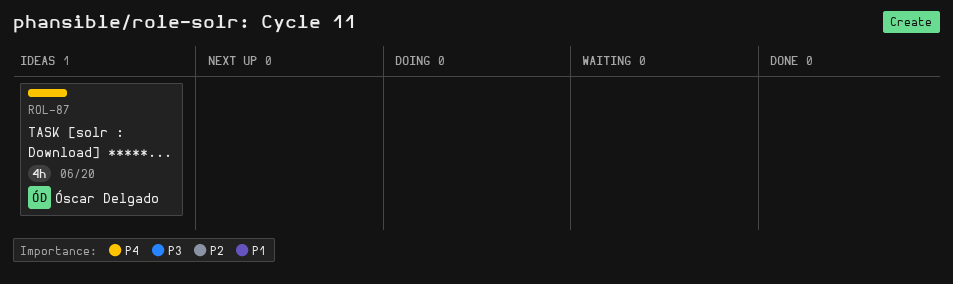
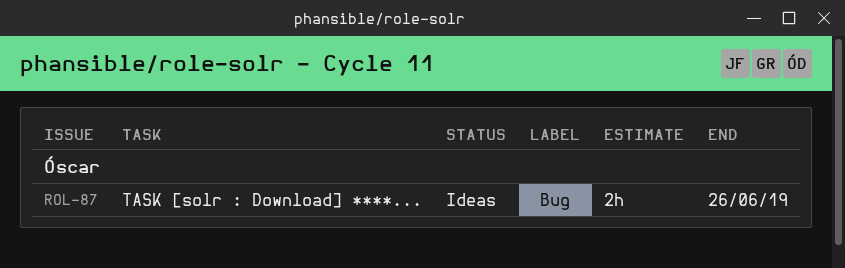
ROL-87, estimate: 4h -> 2h
ROL-87, due: Jun 20 -> Jun 26

